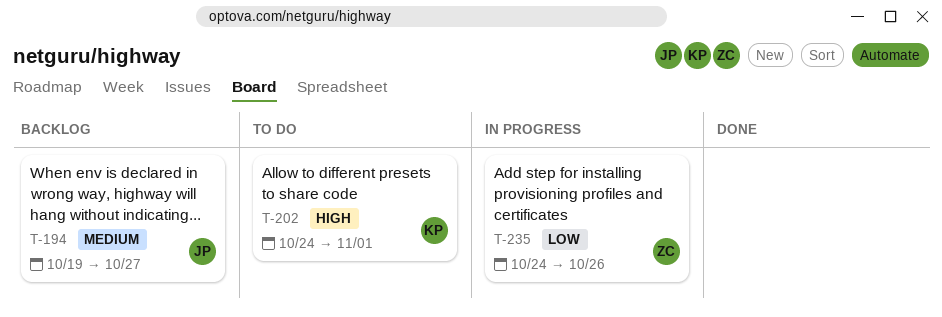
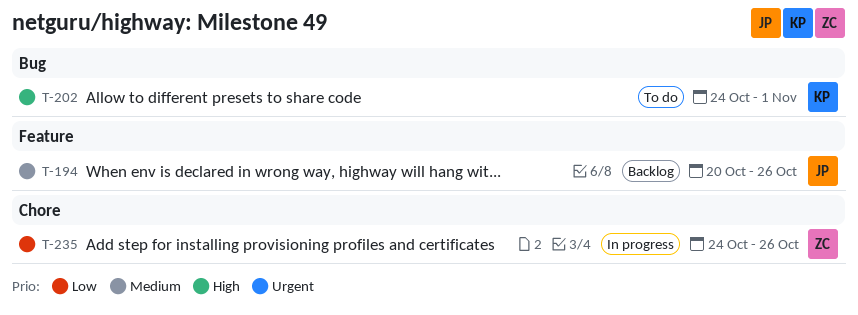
T-194, start: Oct 19 -> Oct 20
T-194, due: Oct 27 -> Oct 26

